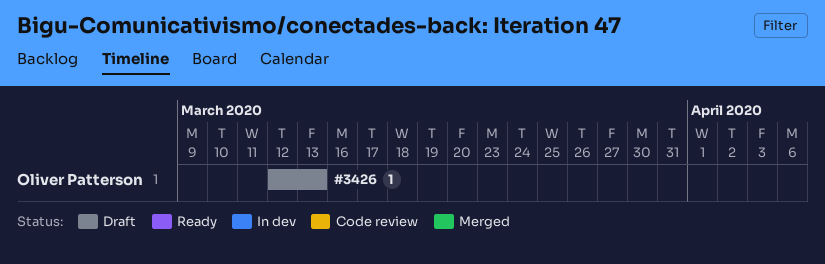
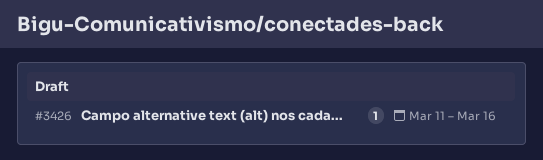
#3426, start: Mar 12 -> Mar 11
#3426, due: Mar 13 -> Mar 16

